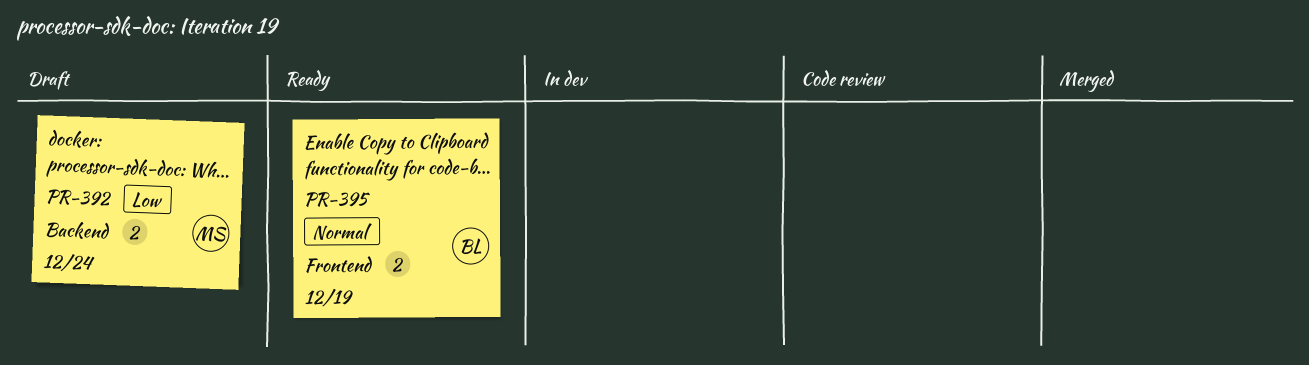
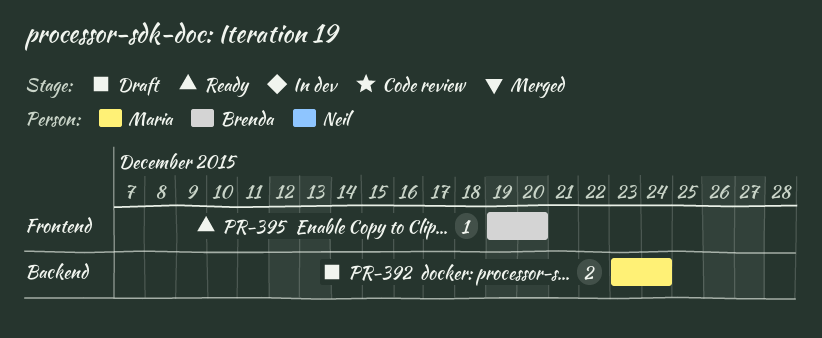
PR-395, estimate: 2 -> 1
PR-395, due: Dec 19 -> Dec 20

